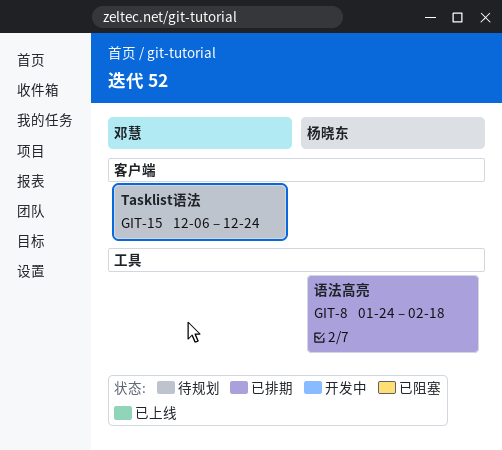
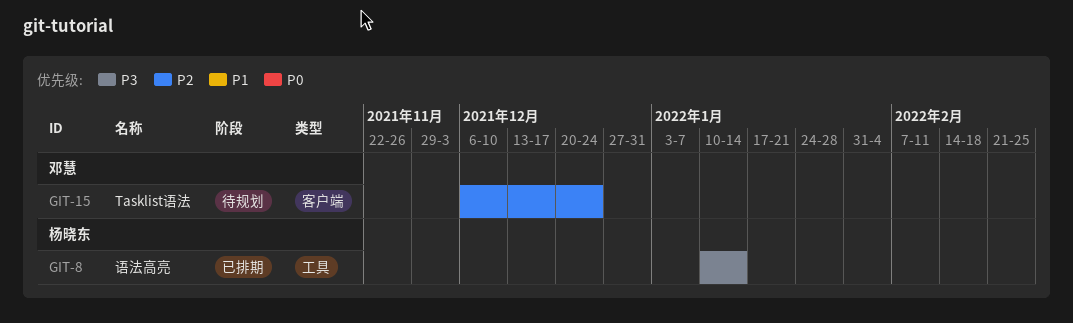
GIT-8, start: Jan 24 -> Jan 10
GIT-8, due: Feb 18 -> Jan 14

